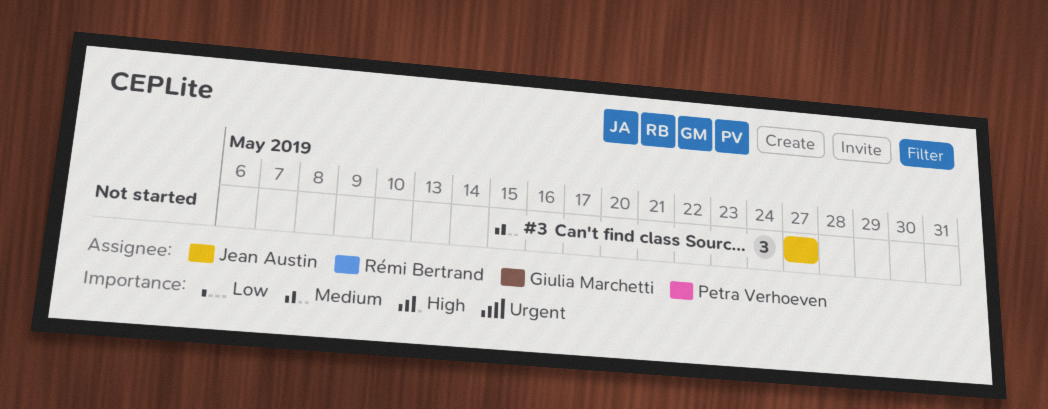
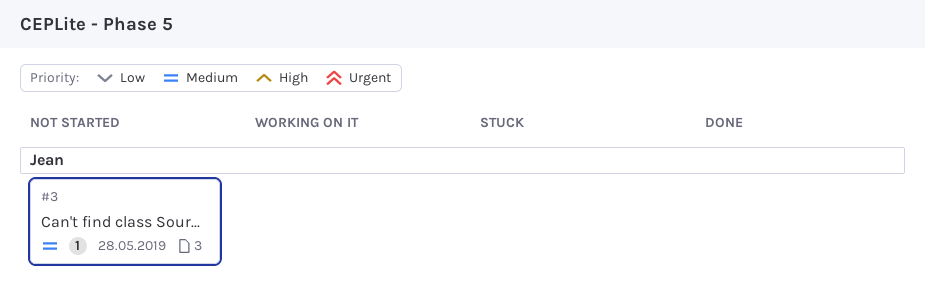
#3, estimate: 3 -> 1
#3, due: May 27 -> May 28

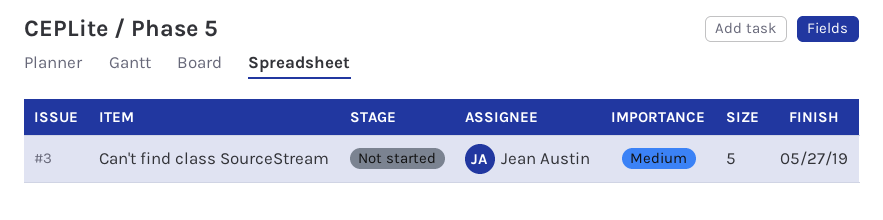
#3, estimate: 1 -> 5
#3, due: May 28 -> May 27

